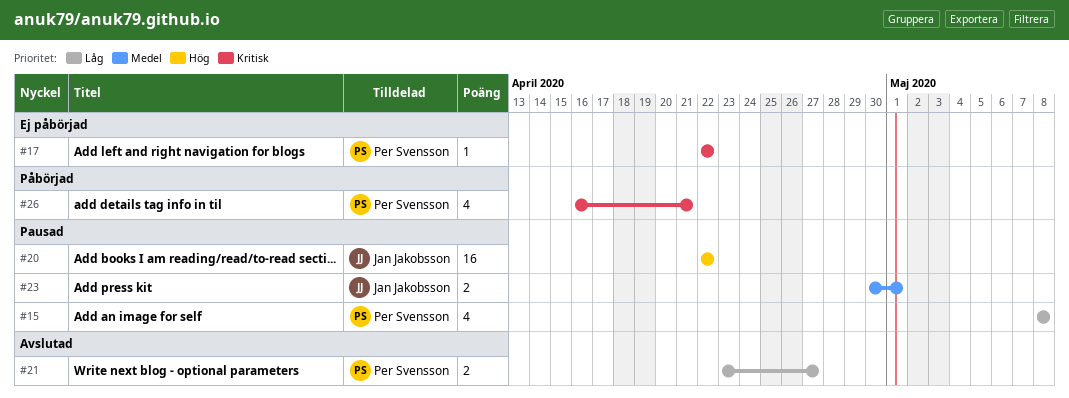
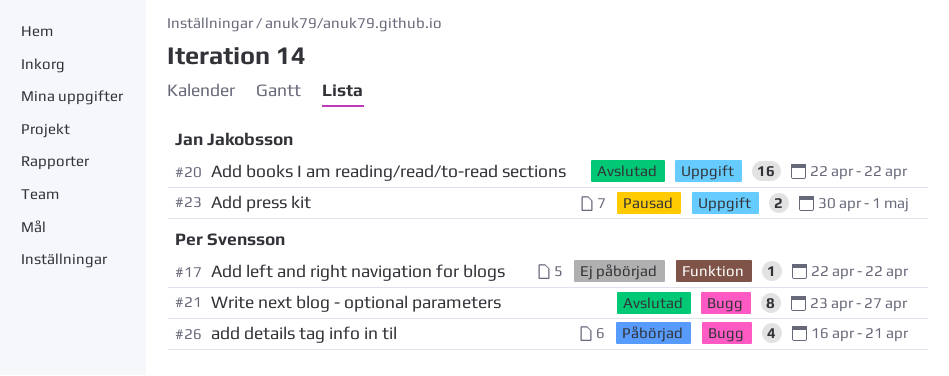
#15: present -> none
#20, status: Pausad -> Avslutad
#21, estimate: 2 -> 8

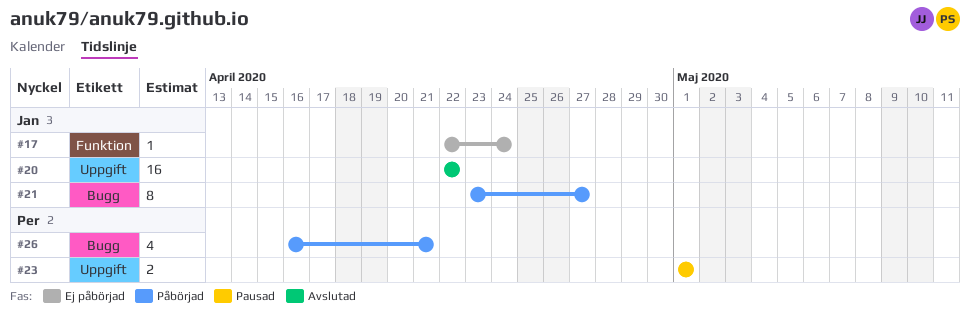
#17, owner: Per Svensson -> Jan Jakobsson
#17, due: Apr 22 -> Apr 24
#21, status: Avslutad -> Påbörjad
#21, owner: Per Svensson -> Jan Jakobsson
#23, owner: Jan Jakobsson -> Per Svensson
#23, start: Apr 30 -> May 1

